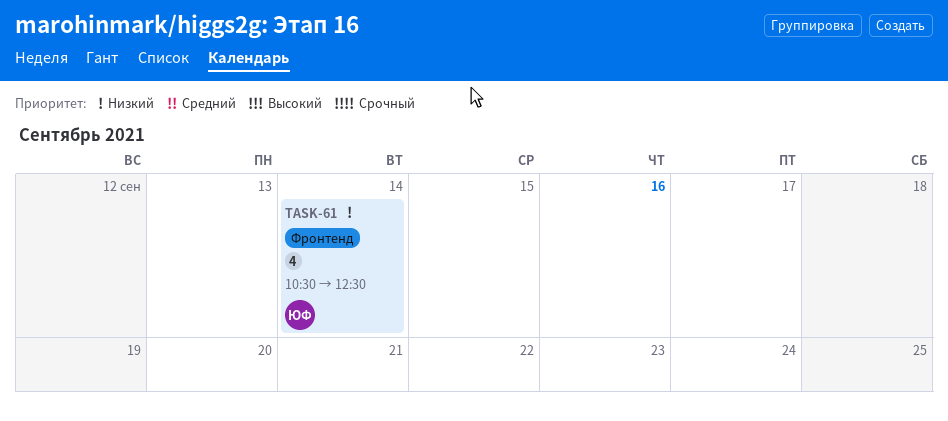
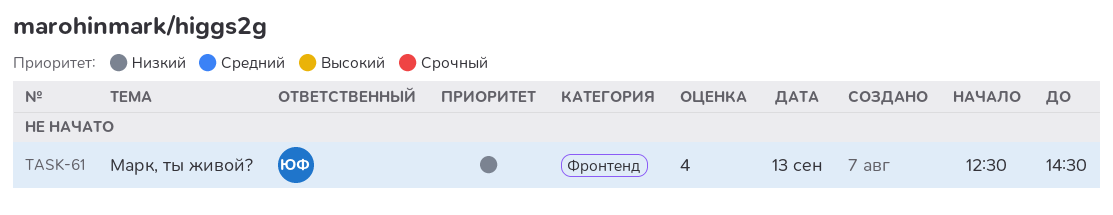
TASK-61, day: Sep 14 -> Sep 13
TASK-61, begins: 10:30 -> 12:30
TASK-61, ends: 12:30 -> 14:30

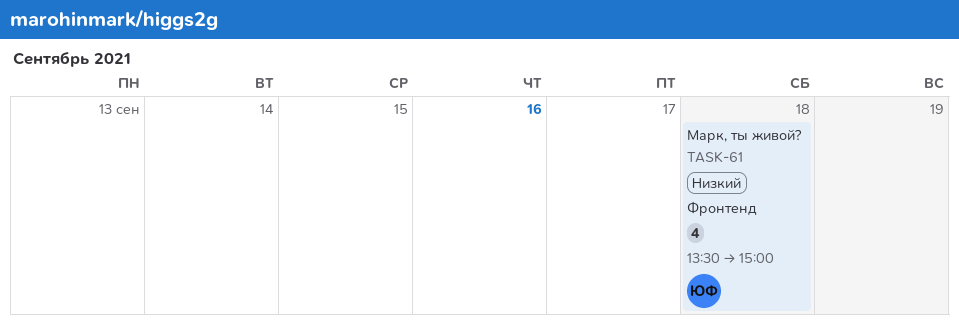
TASK-61, day: Sep 13 -> Sep 18
TASK-61, begins: 12:30 -> 13:30
TASK-61, ends: 14:30 -> 15:00

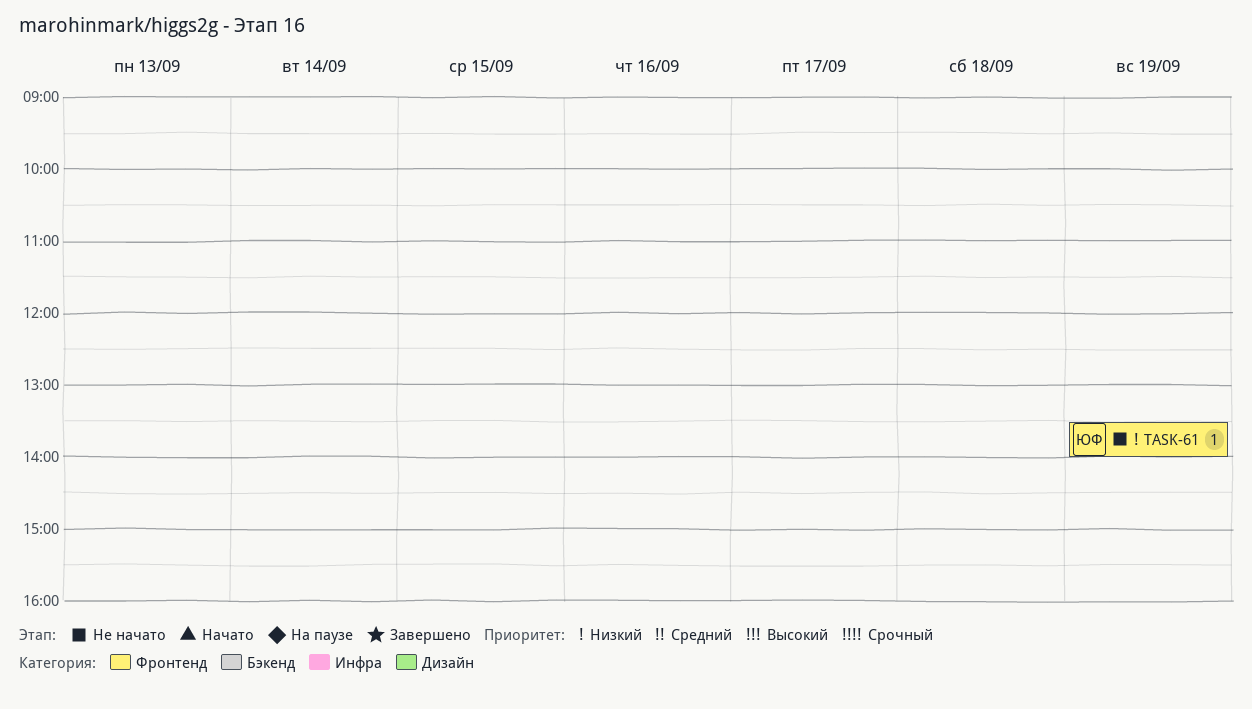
TASK-61, estimate: 4 -> 1
TASK-61, day: Sep 18 -> Sep 19
TASK-61, ends: 15:00 -> 14:00

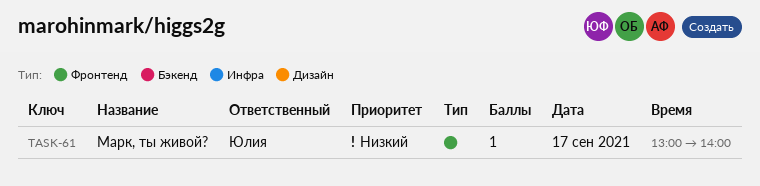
TASK-61, day: Sep 19 -> Sep 17
TASK-61, begins: 13:30 -> 13:00

